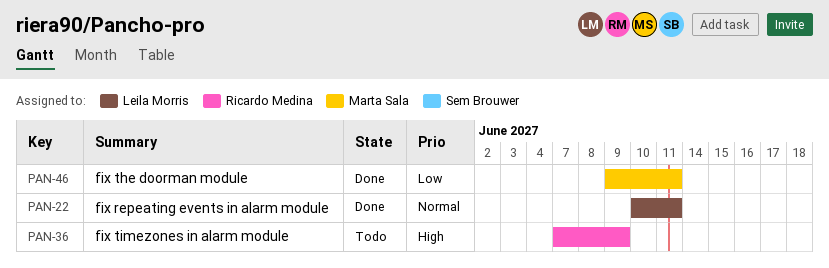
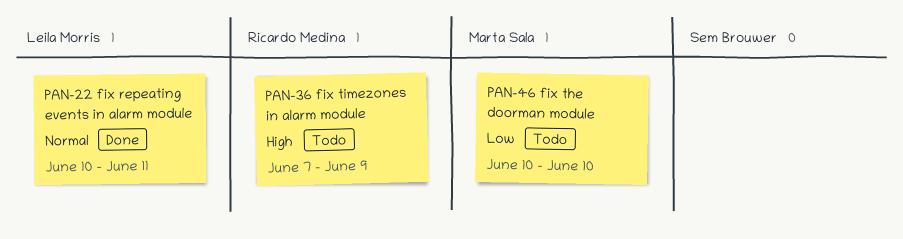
PAN-46, status: Done -> Todo
PAN-46, start: Jun 9 -> Jun 10
PAN-46, due: Jun 11 -> Jun 10

